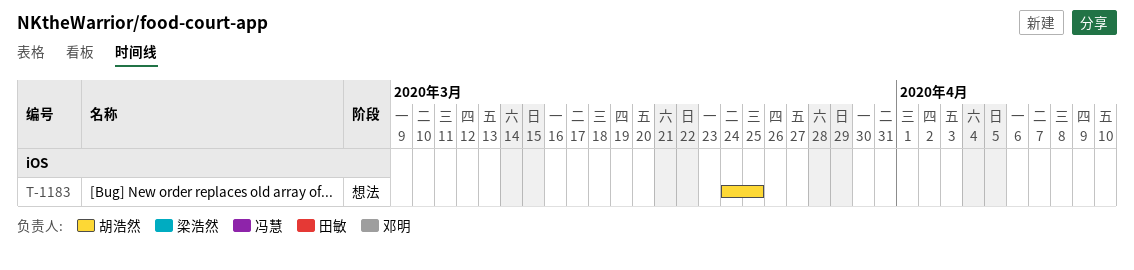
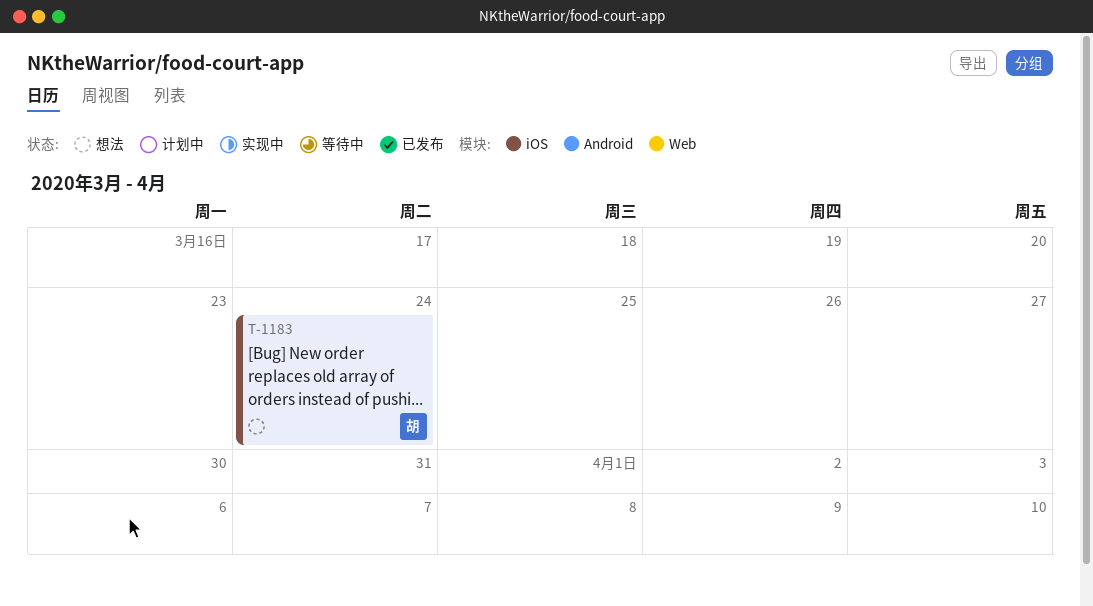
T-1183, due: Mar 25 -> Mar 24

